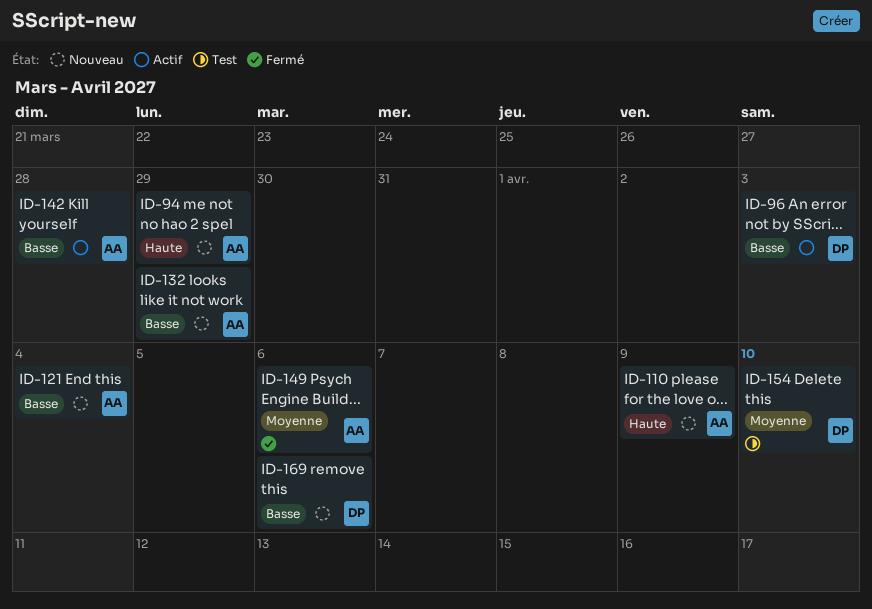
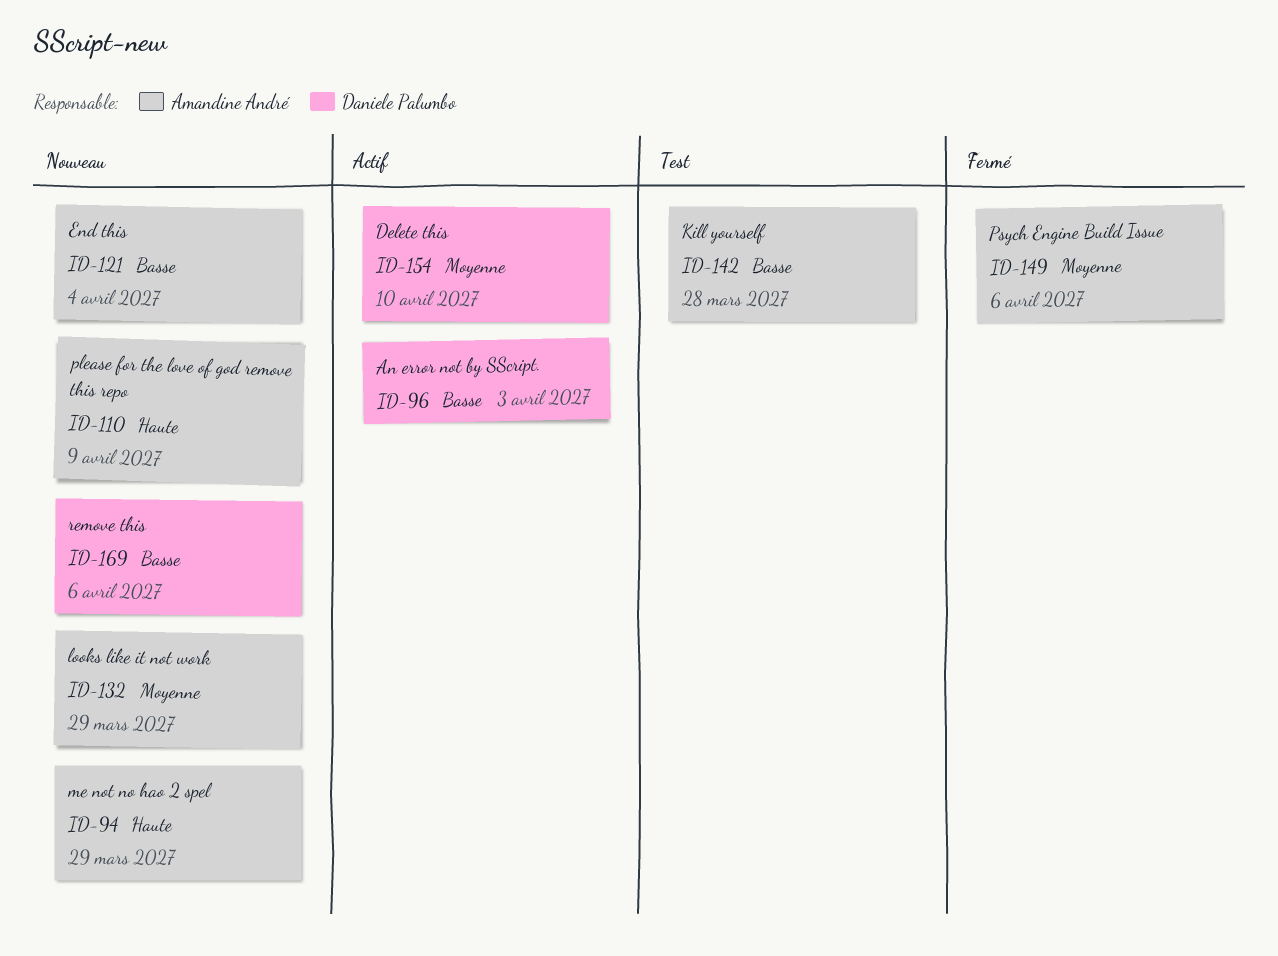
ID-132, priority: Basse -> Moyenne
ID-142, status: Actif -> Test
ID-154, status: Test -> Actif

